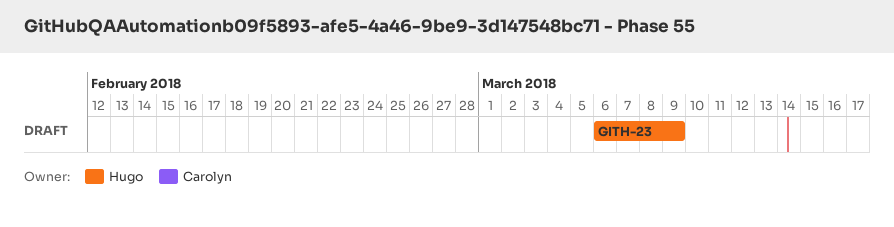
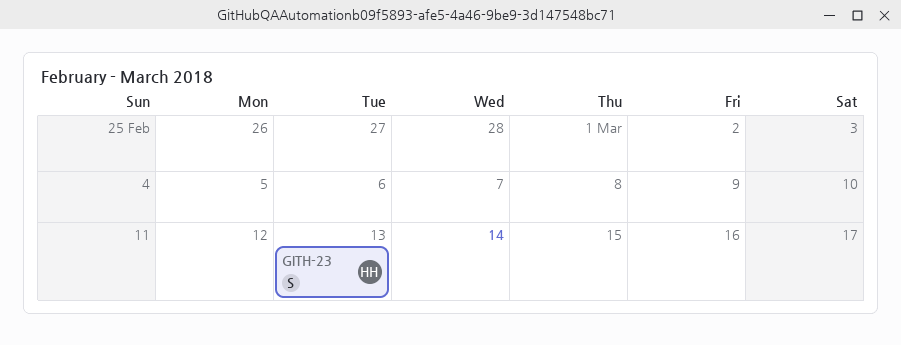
GITH-23, due: Mar 9 -> Mar 13

